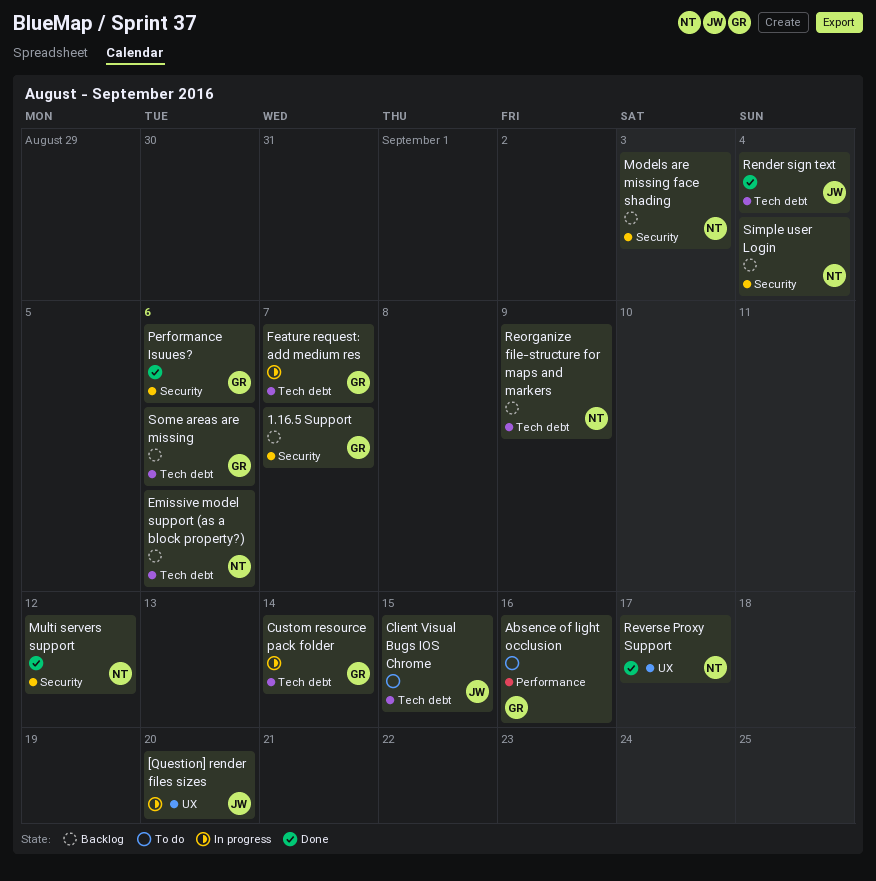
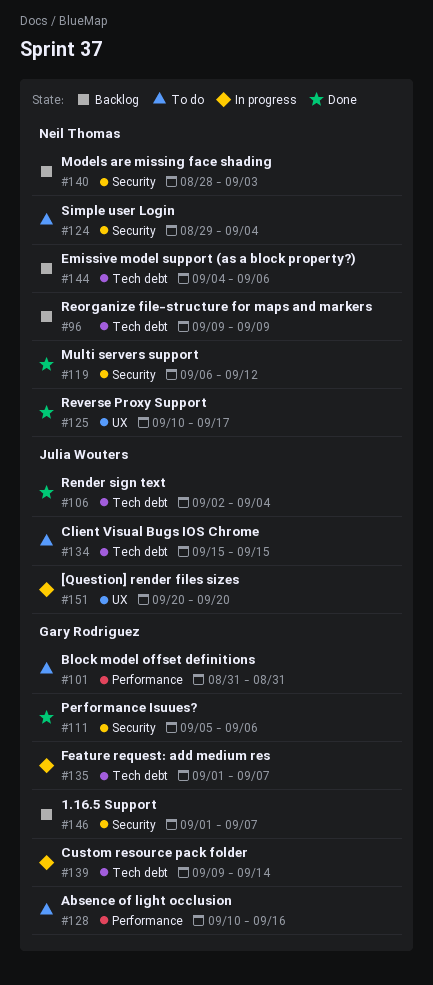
Block model offset definitions: none -> present
Simple user Login, status: Backlog -> To do
Some areas are missing: present -> none

